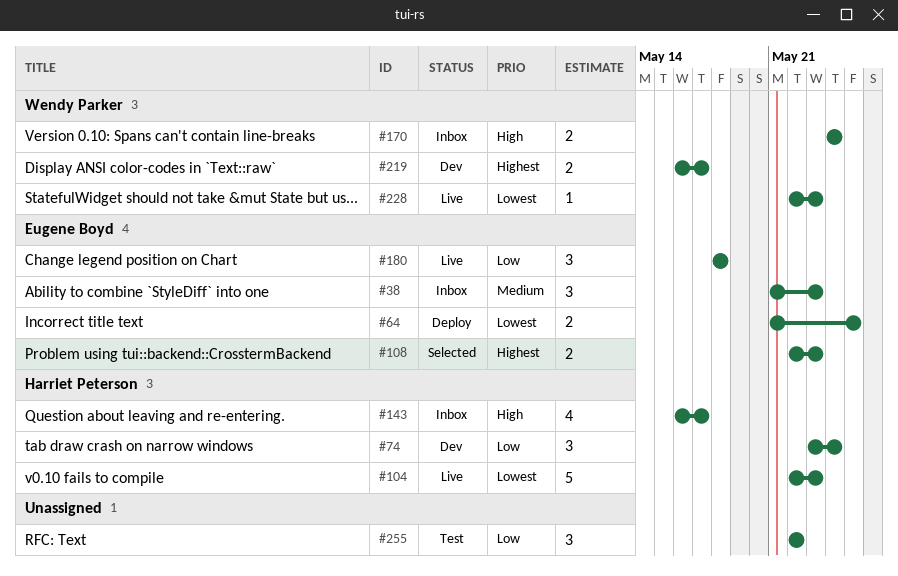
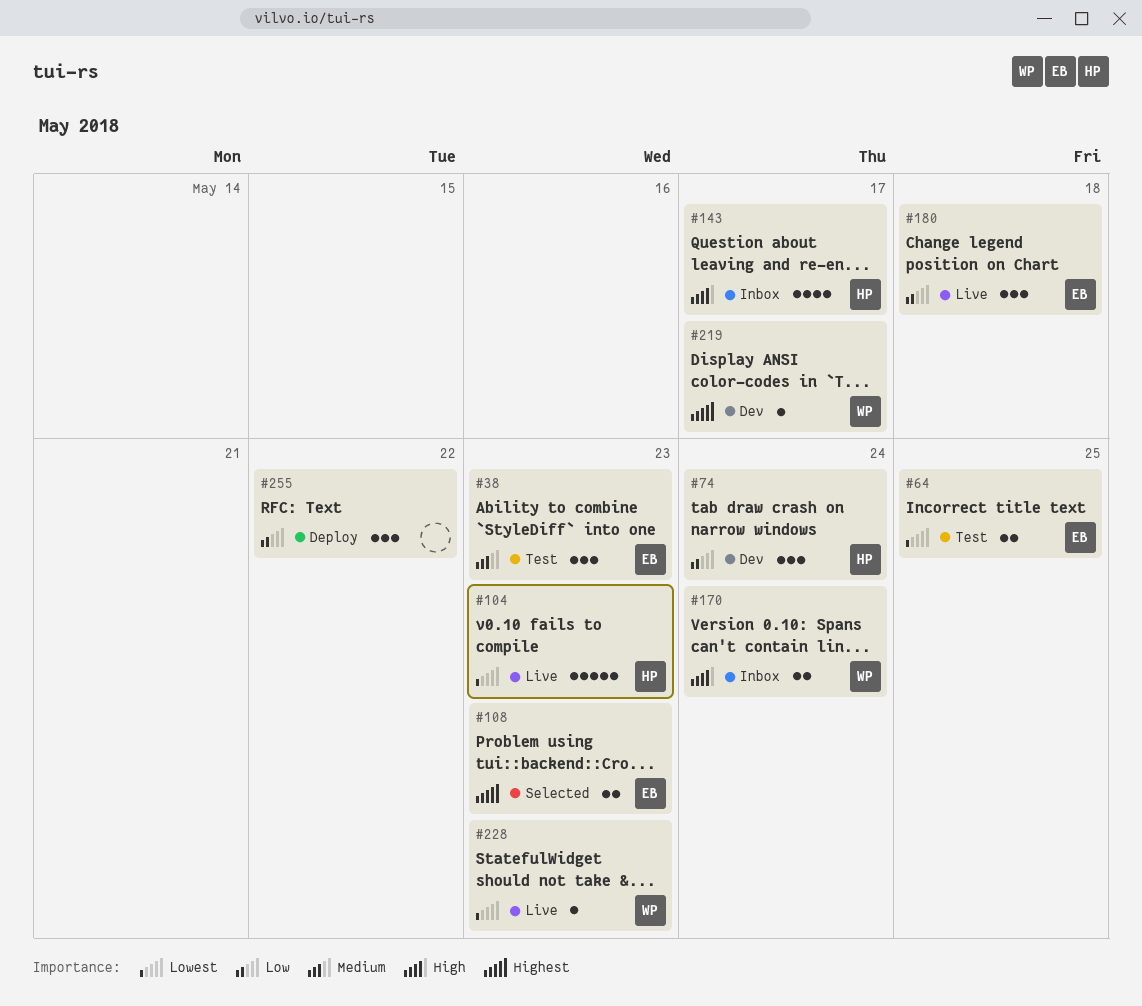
#38, status: Inbox -> Test
#64, status: Deploy -> Test
#219, estimate: 2 -> 1
#255, status: Test -> Deploy

